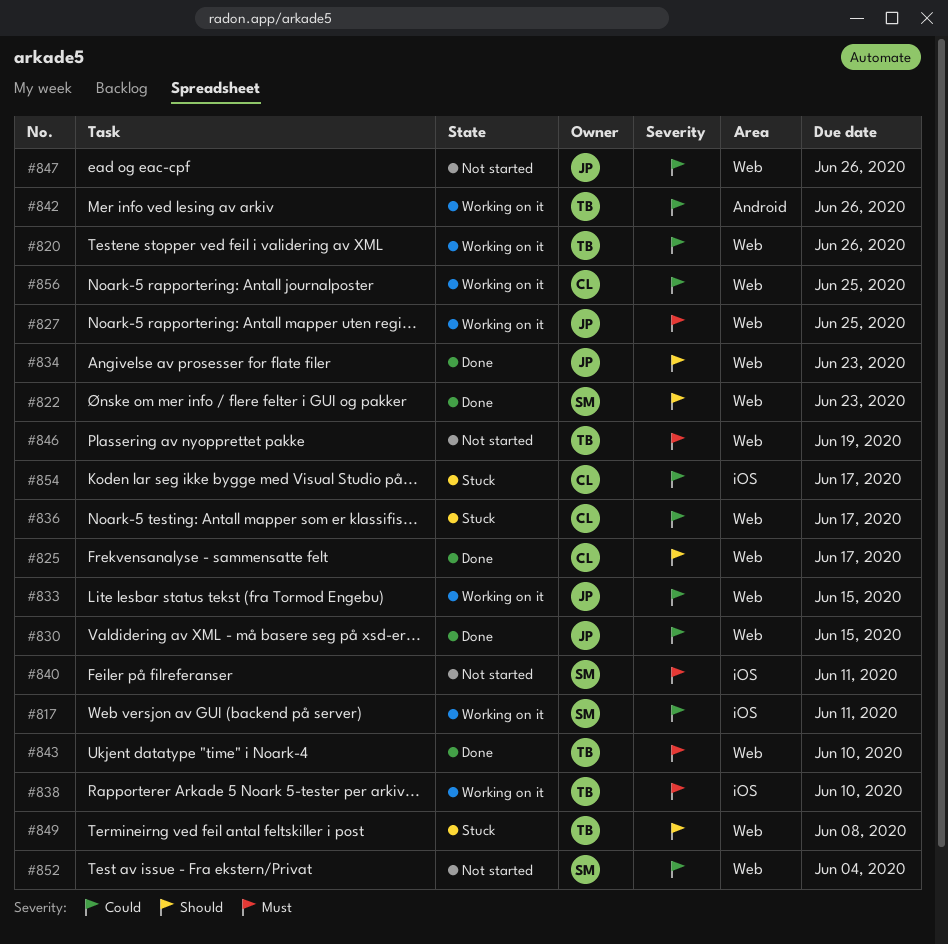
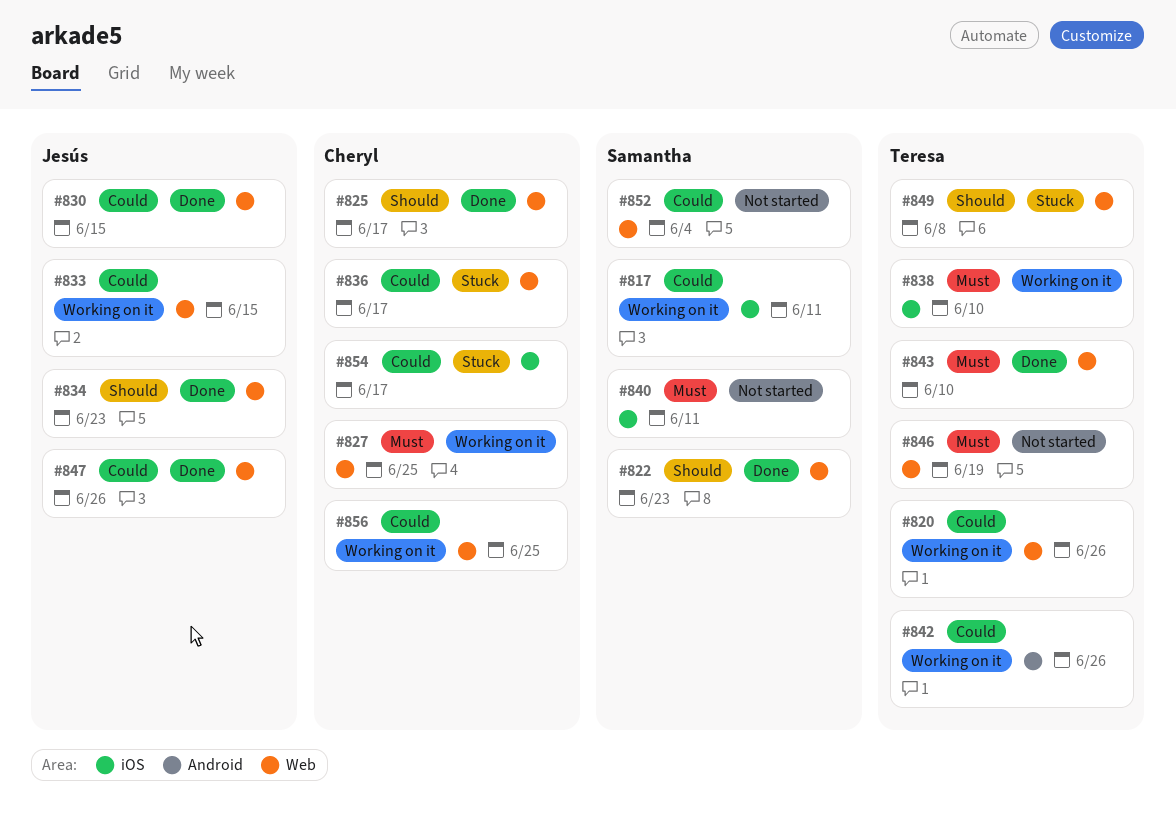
#827, owner: Jesús -> Cheryl
#847, status: Not started -> Done

